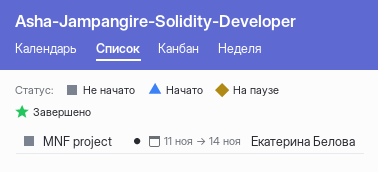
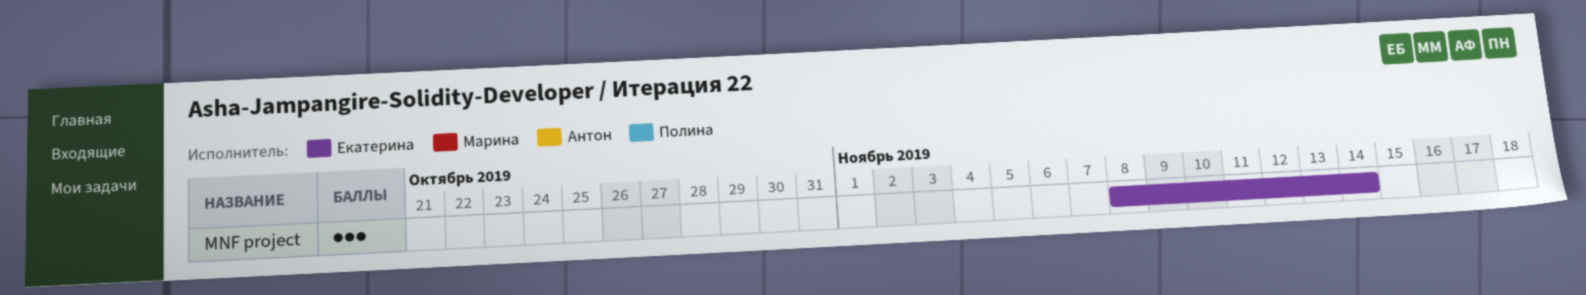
MNF project, estimate: 1 -> 3
MNF project, start: Nov 11 -> Nov 8

